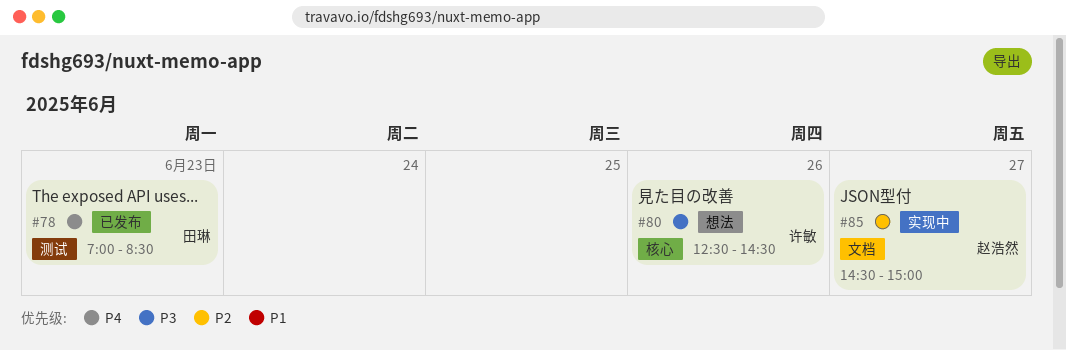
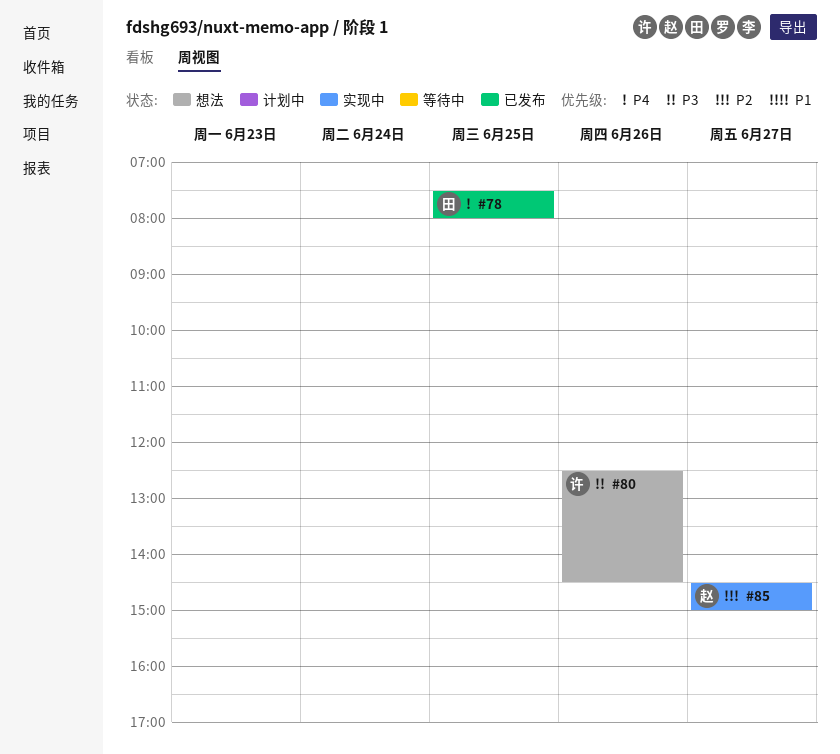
#78, day: Jun 23 -> Jun 25
#78, begins: 07:00 -> 07:30
#78, ends: 08:30 -> 08:00

